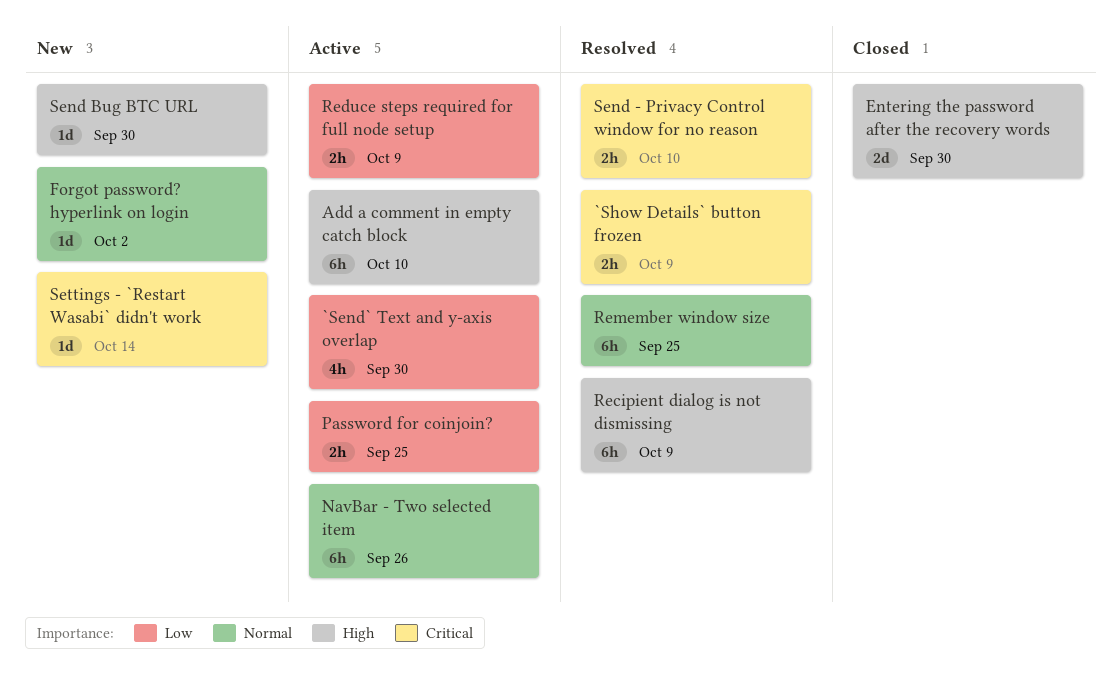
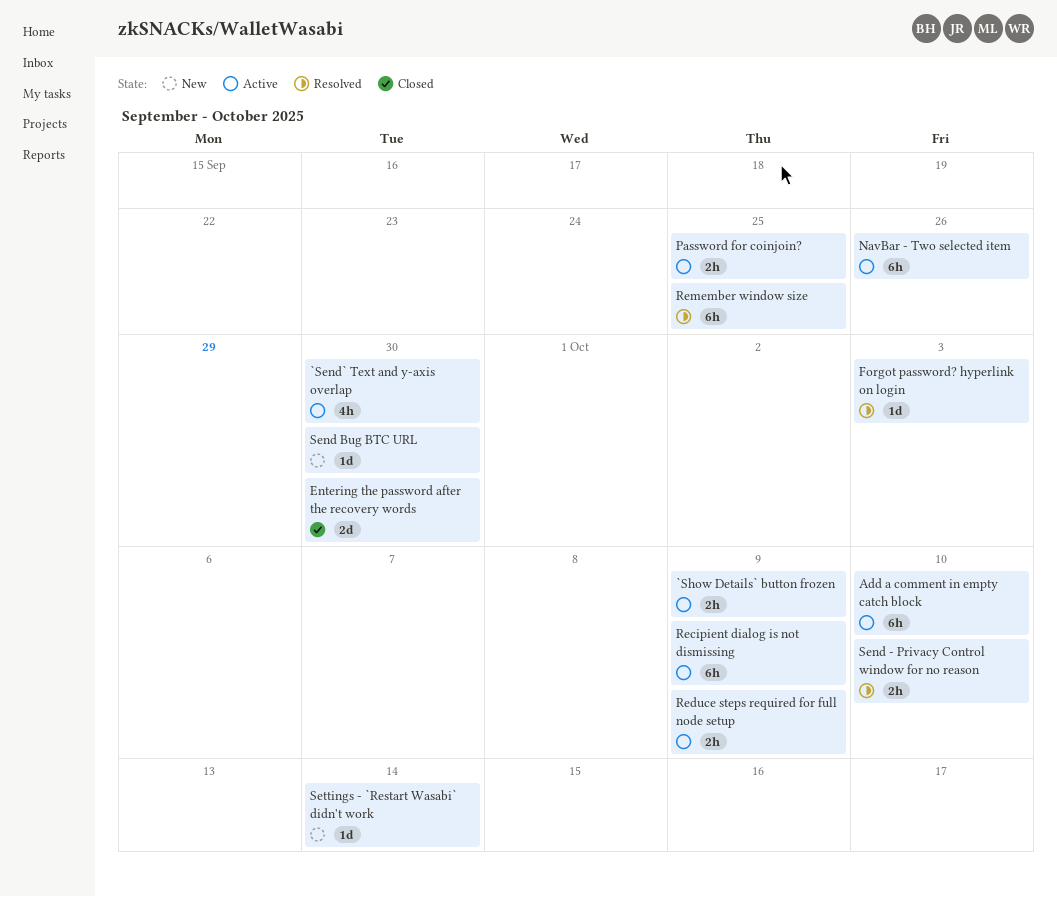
`Show Details` button frozen, status: Resolved -> Active
Forgot password? hyperlink on login, status: New -> Resolved
Forgot password? hyperlink on login, due: Oct 2 -> Oct 3
Recipient dialog is not dismissing, status: Resolved -> Active

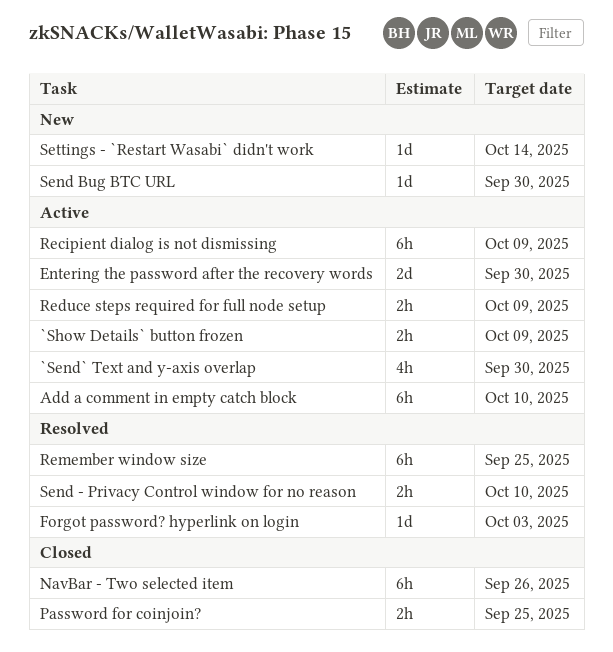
Entering the password after the recovery words, status: Closed -> Active
NavBar - Two selected item, status: Active -> Closed
Password for coinjoin?, status: Active -> Closed

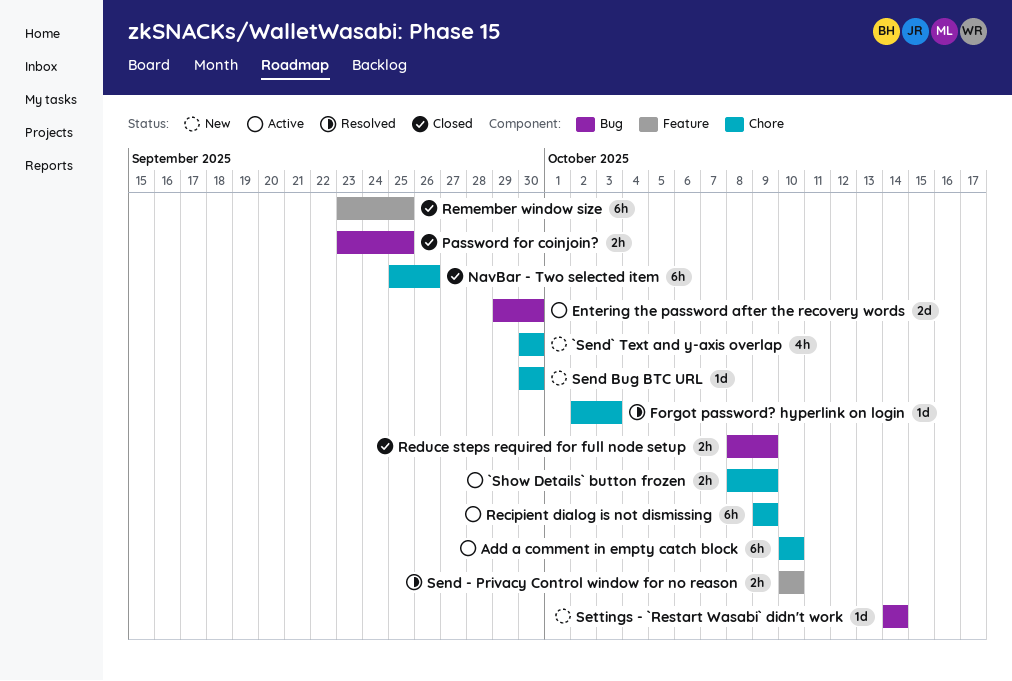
`Send` Text and y-axis overlap, status: Active -> New
Reduce steps required for full node setup, status: Active -> Closed
Remember window size, status: Resolved -> Closed

